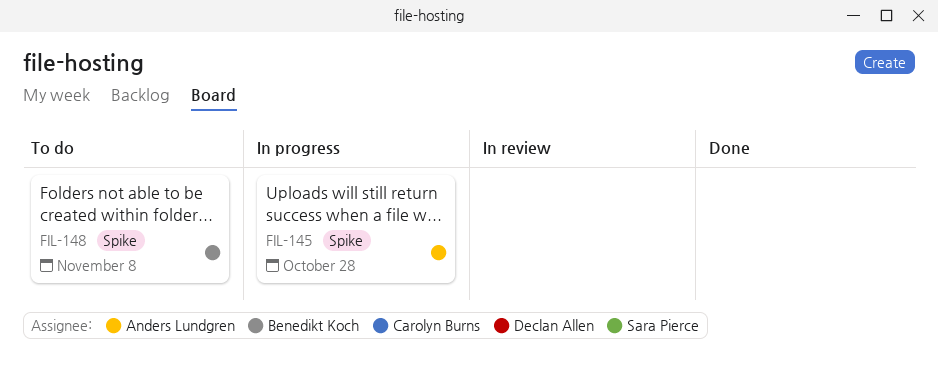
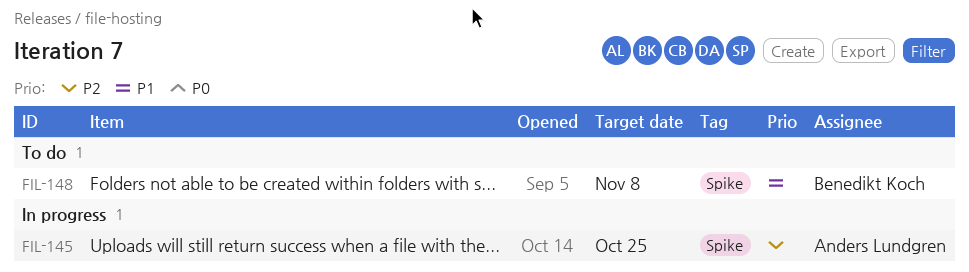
FIL-145, due: Oct 28 -> Oct 25

